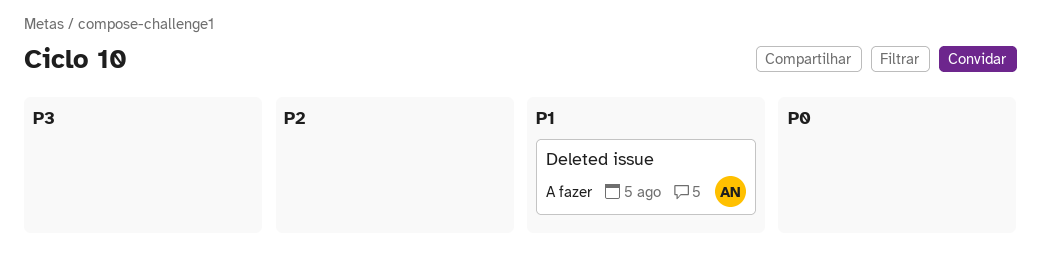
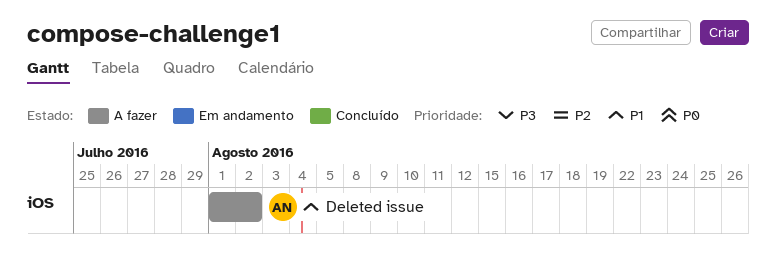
Deleted issue, due: Aug 5 -> Aug 2

